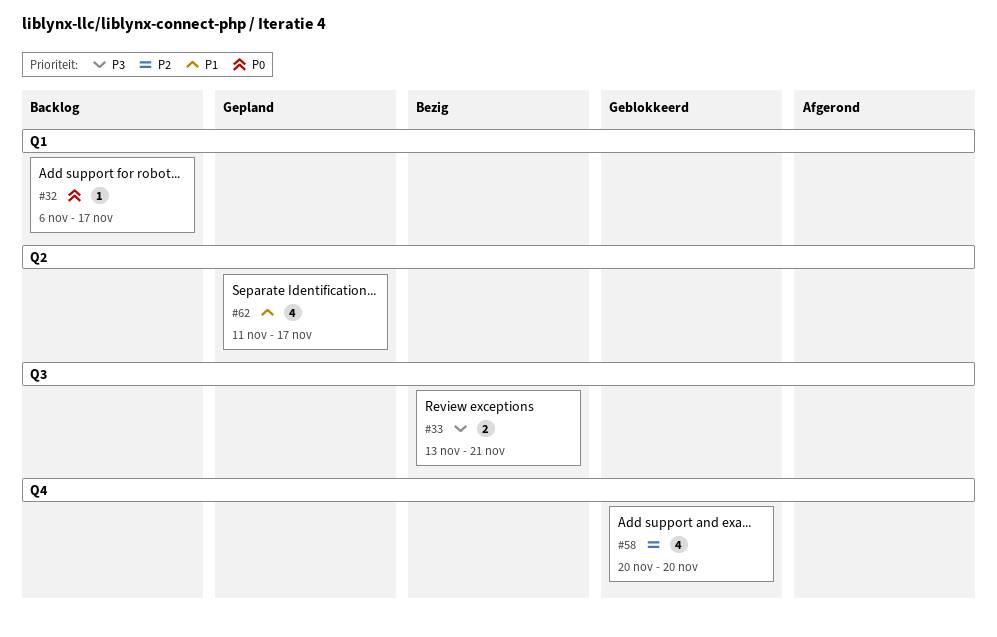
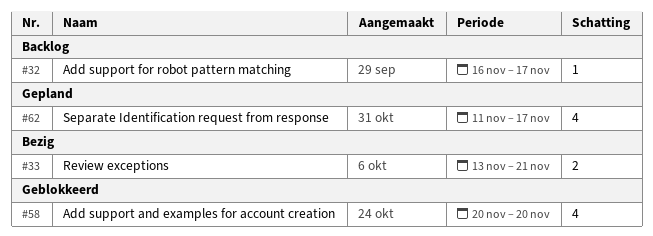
#32, start: Nov 6 -> Nov 16

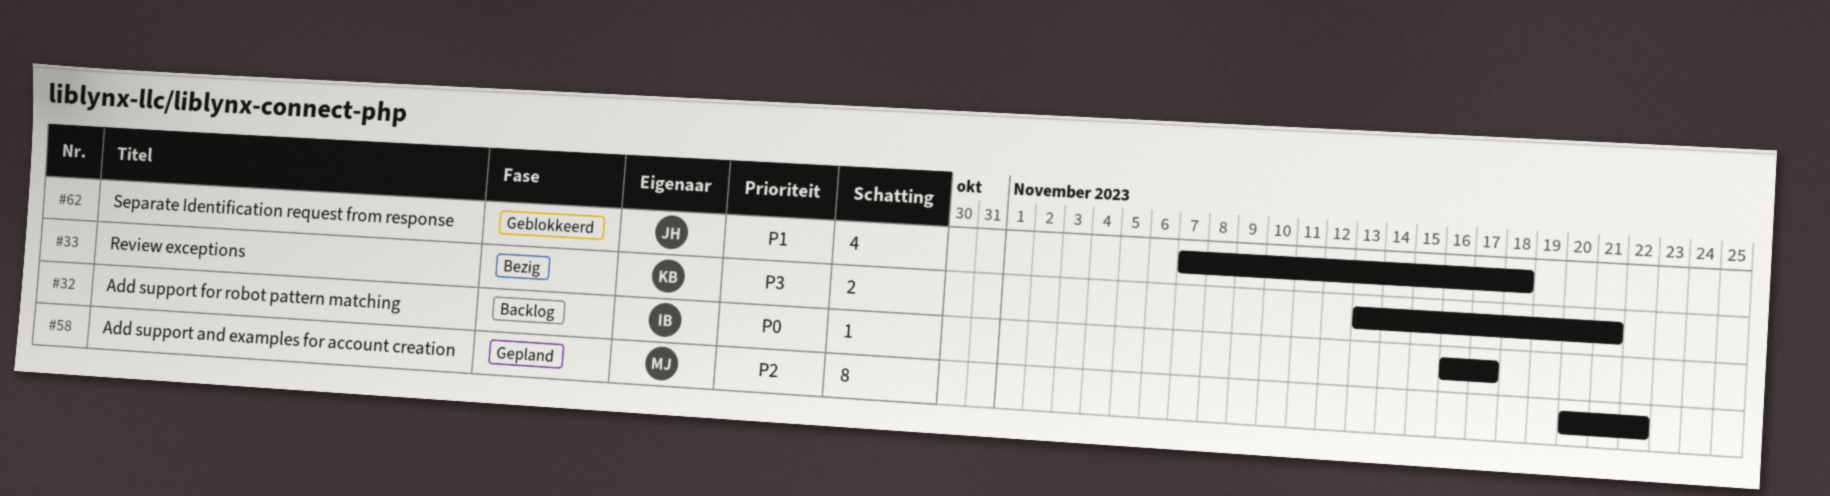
#58, status: Geblokkeerd -> Gepland
#58, estimate: 4 -> 8
#58, due: Nov 20 -> Nov 22
#62, status: Gepland -> Geblokkeerd
#62, start: Nov 11 -> Nov 7
#62, due: Nov 17 -> Nov 18

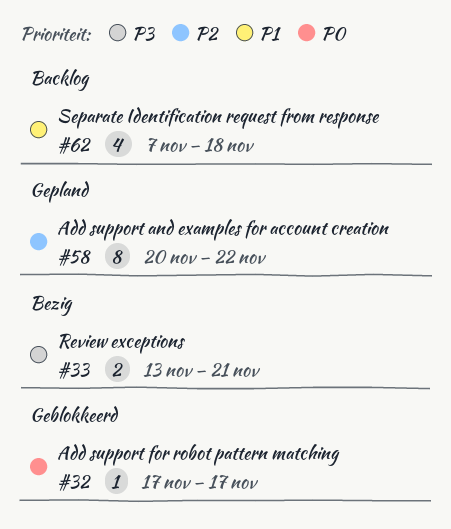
#32, status: Backlog -> Geblokkeerd
#32, start: Nov 16 -> Nov 17
#62, status: Geblokkeerd -> Backlog

